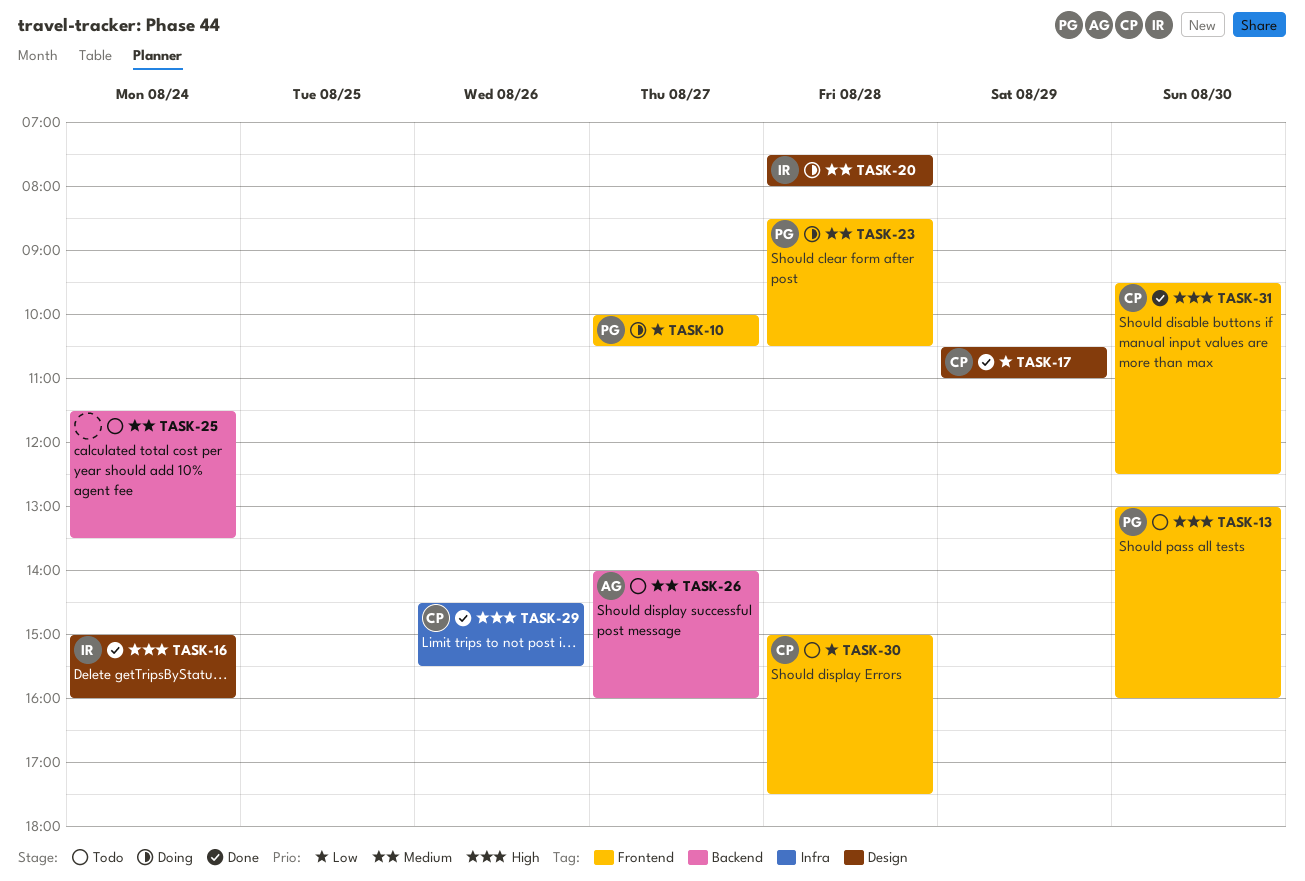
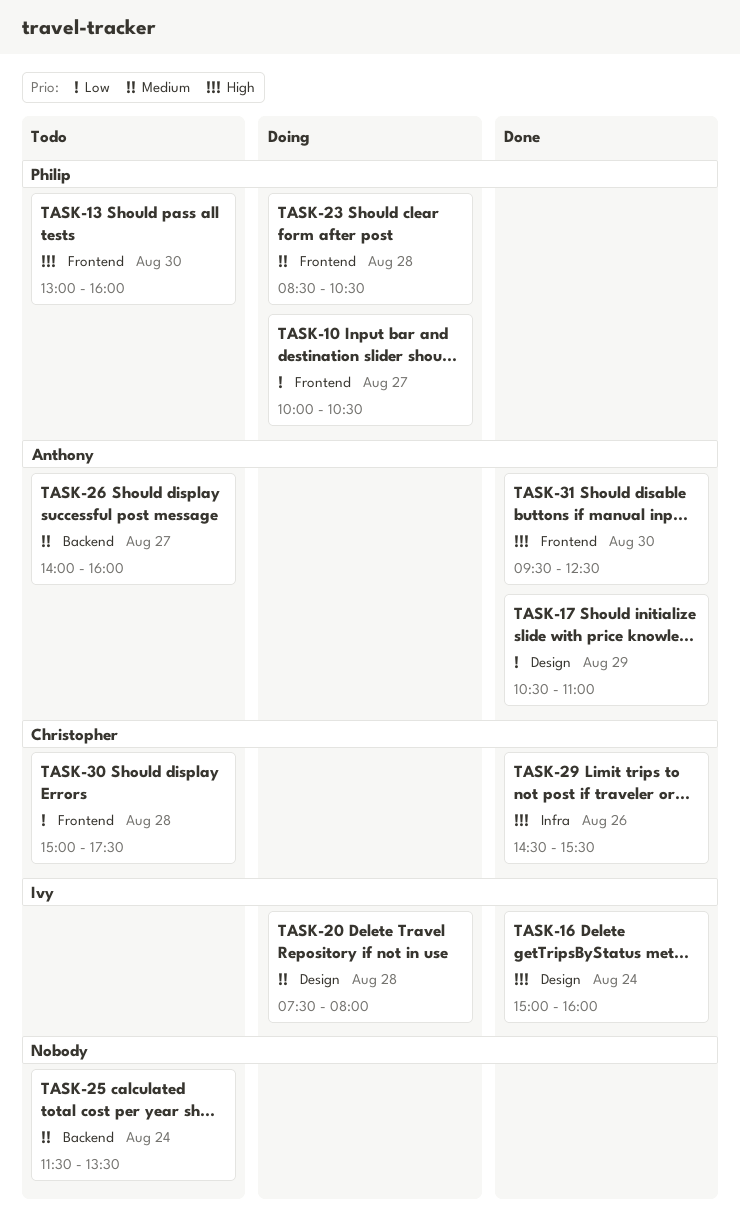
TASK-17, owner: Christopher -> Anthony
TASK-31, owner: Christopher -> Anthony

